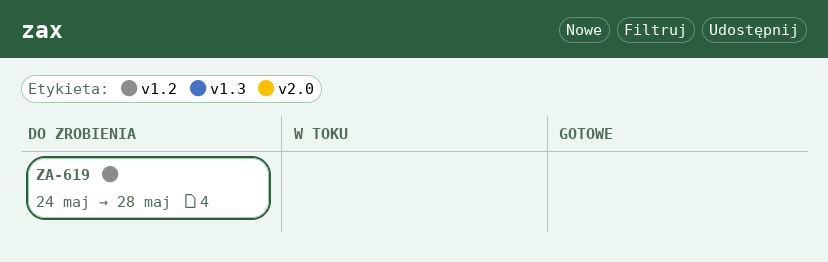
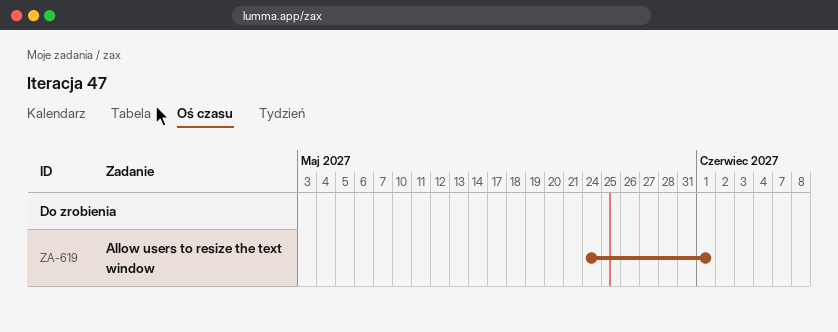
ZA-619, due: May 28 -> Jun 1

